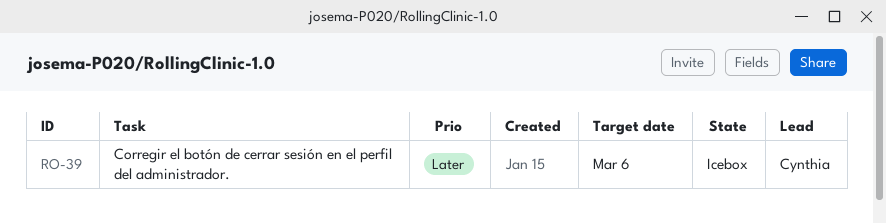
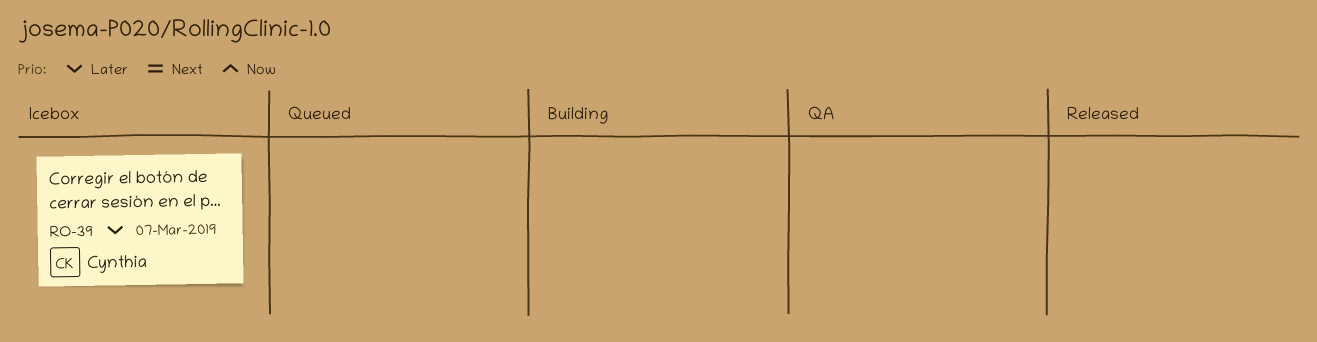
RO-39, due: Mar 6 -> Mar 7

